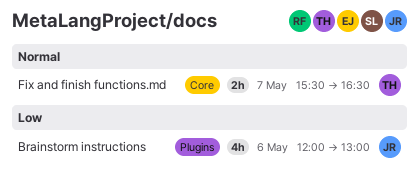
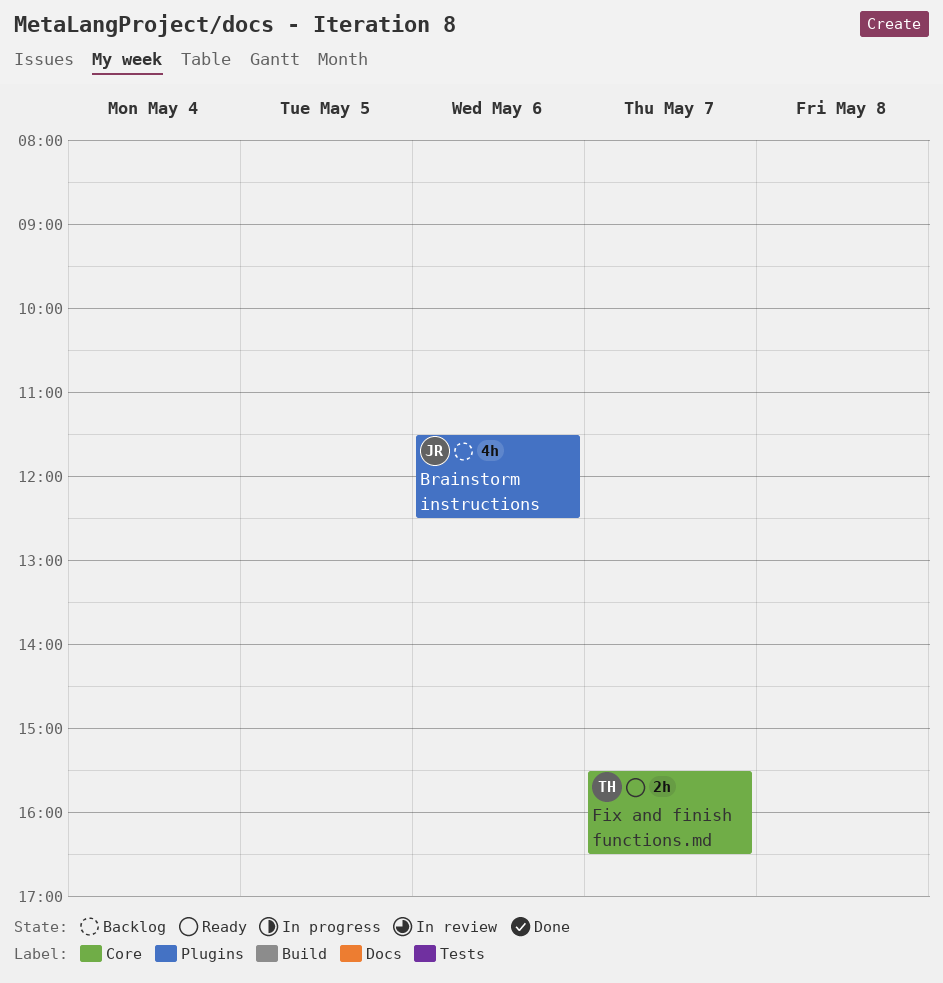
Brainstorm instructions, begins: 12:00 -> 11:30
Brainstorm instructions, ends: 13:00 -> 12:30

